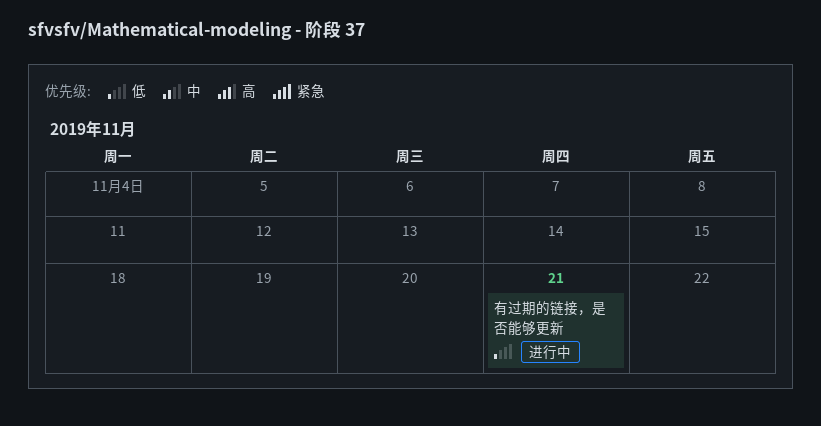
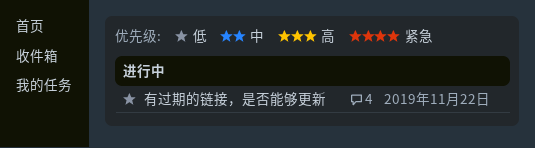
有过期的链接，是否能够更新, due: Nov 21 -> Nov 22

